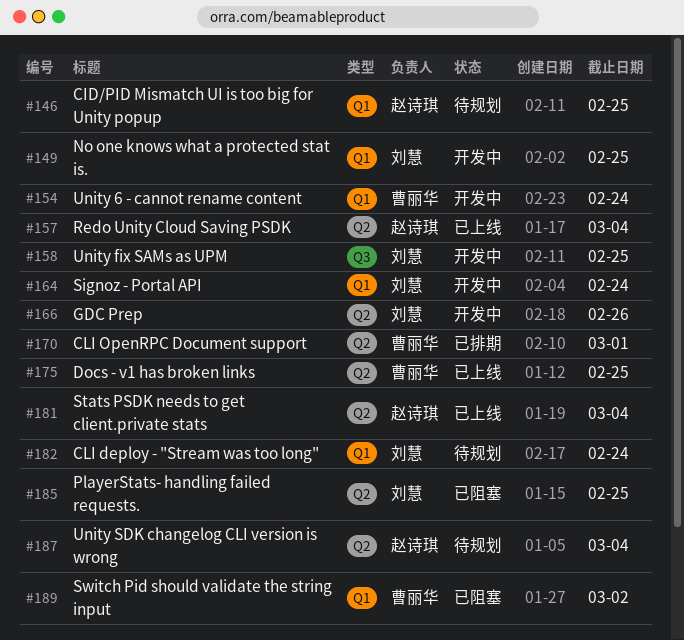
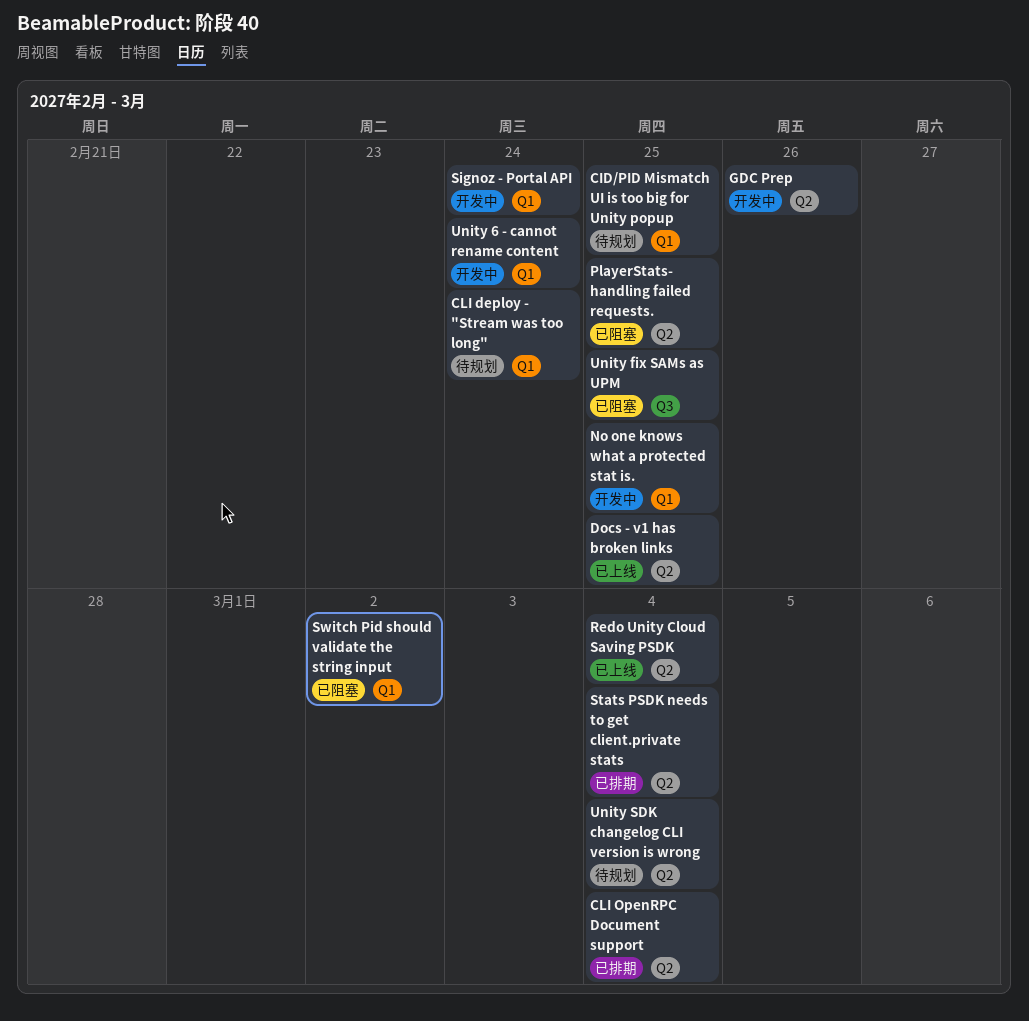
CLI OpenRPC Document support, due: Mar 1 -> Mar 4
Stats PSDK needs to get client.private stats, status: 已上线 -> 已排期
Unity fix SAMs as UPM, status: 开发中 -> 已阻塞

